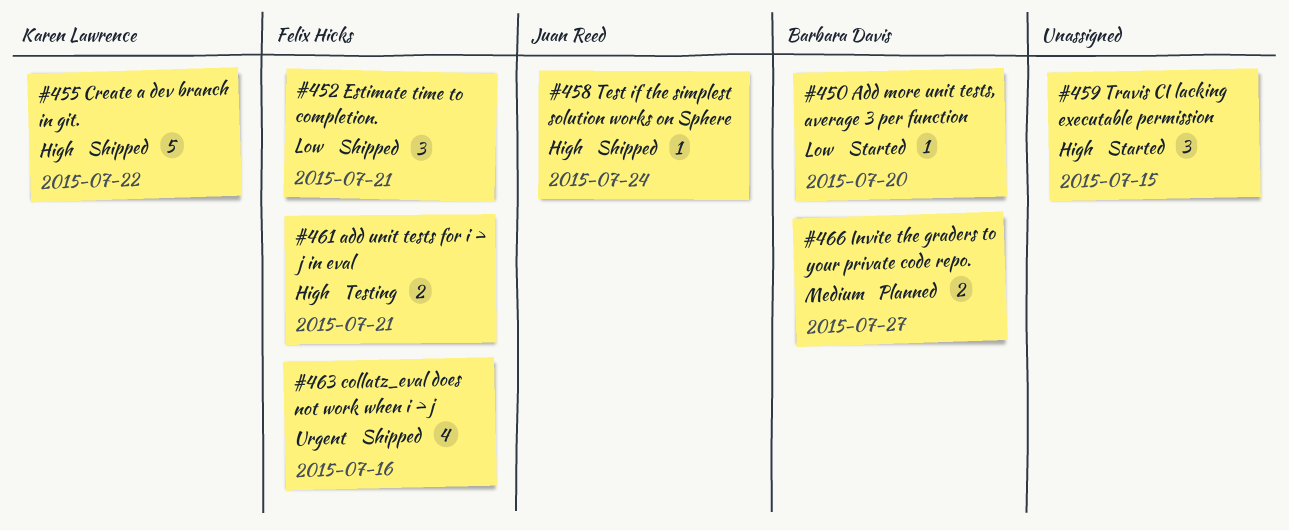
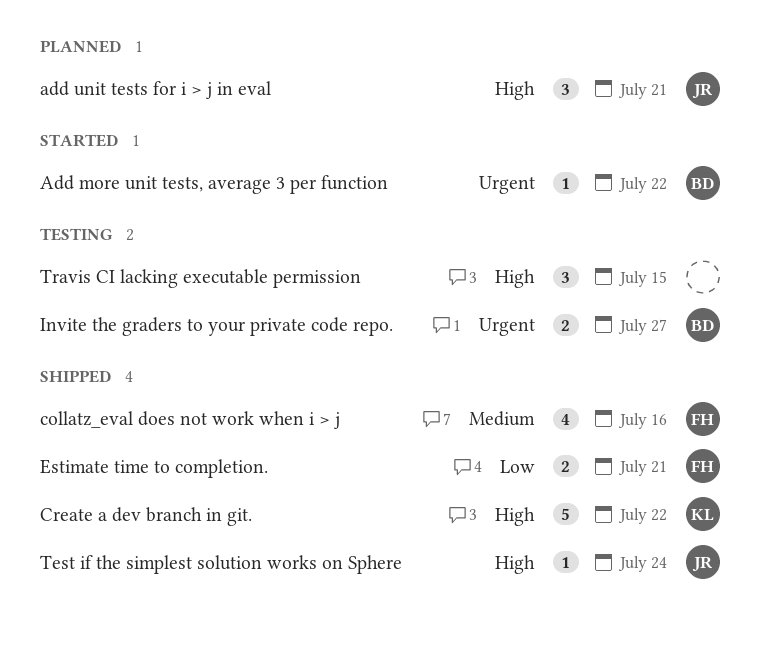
Add more unit tests, average 3 per function, priority: Low -> Urgent
Add more unit tests, average 3 per function, due: Jul 20 -> Jul 22
add unit tests for i > j in eval, status: Testing -> Planned
add unit tests for i > j in eval, owner: Felix Hicks -> Juan Reed
add unit tests for i > j in eval, estimate: 2 -> 3
collatz_eval does not work when i > j, priority: Urgent -> Medium
Estimate time to completion., estimate: 3 -> 2
Invite the graders to your private code repo., status: Planned -> Testing
Invite the graders to your private code repo., priority: Medium -> Urgent
Travis CI lacking executable permission, status: Started -> Testing

